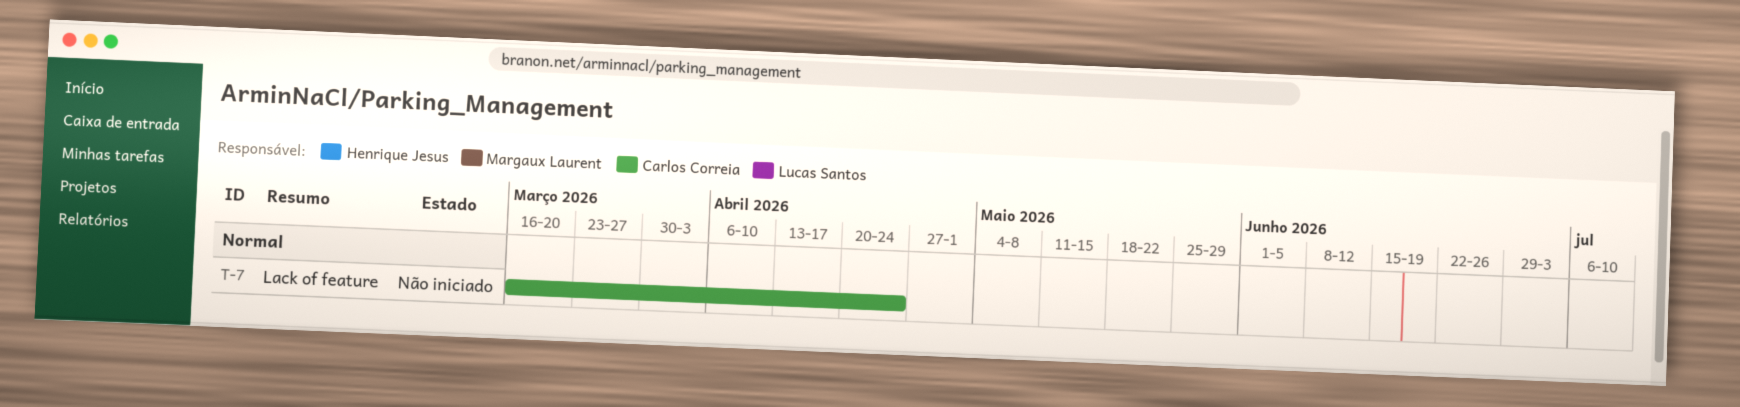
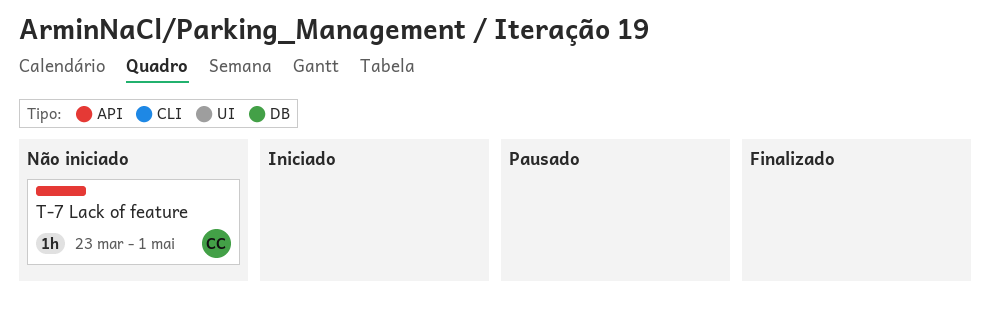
T-7, start: Mar 16 -> Mar 23
T-7, due: Apr 24 -> May 1

